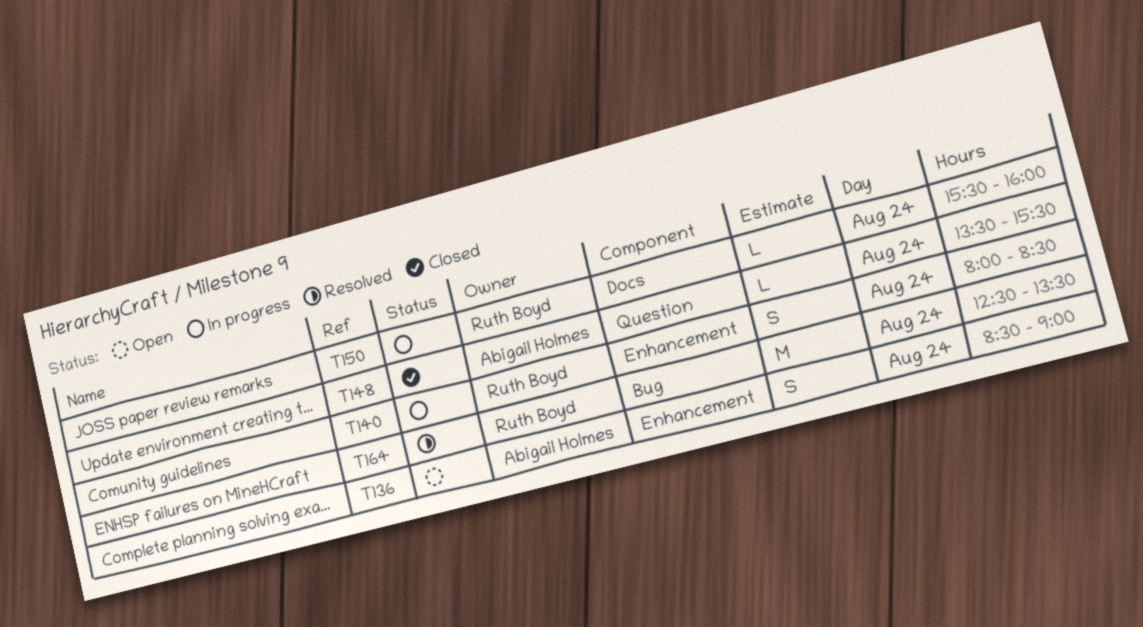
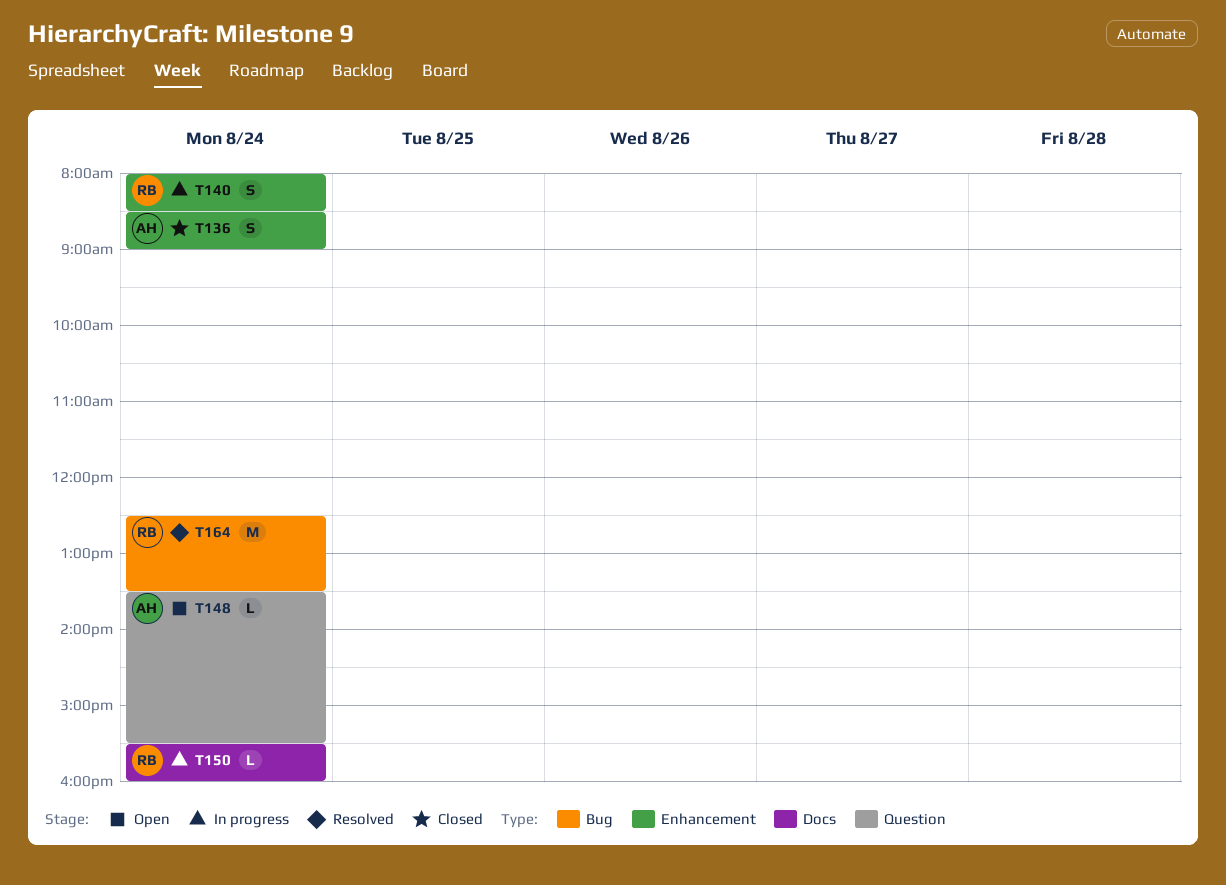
T136, status: Open -> Closed
T148, status: Closed -> Open

